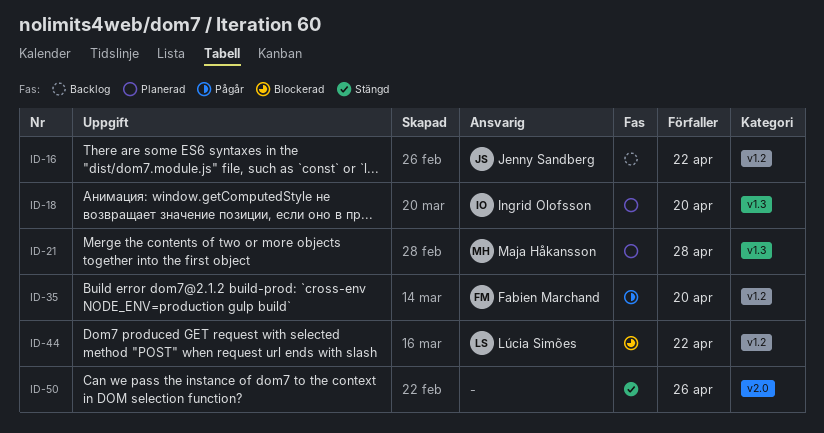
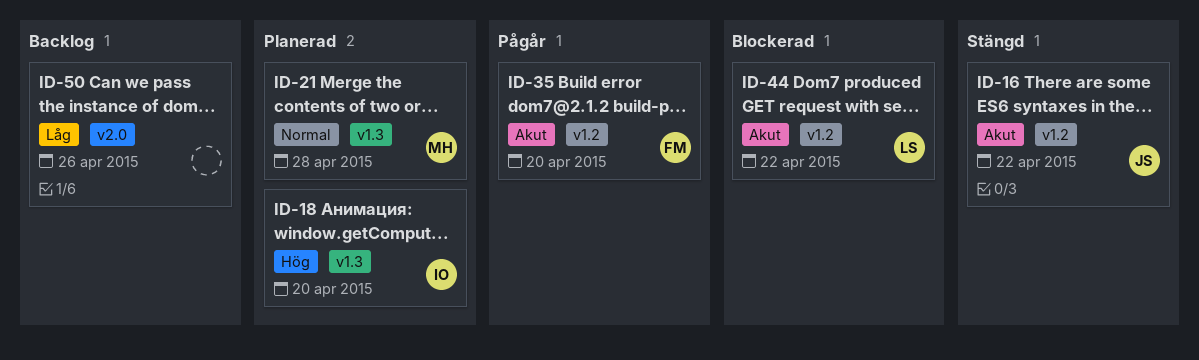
ID-16, status: Backlog -> Stängd
ID-50, status: Stängd -> Backlog

